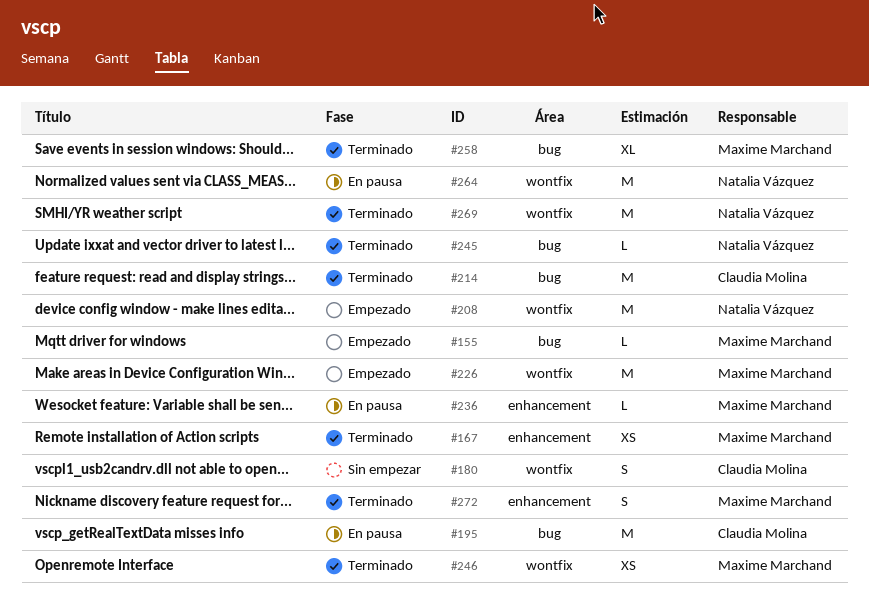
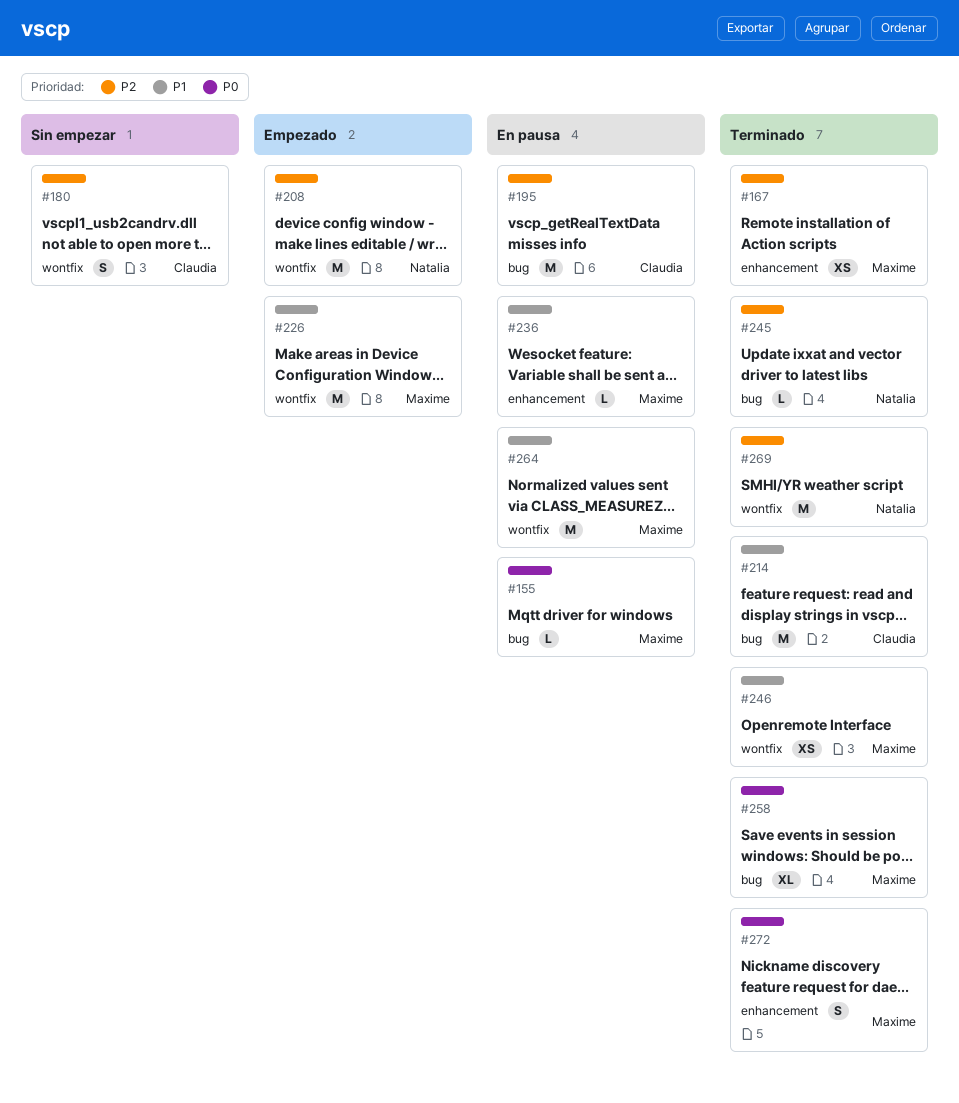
#155, status: Empezado -> En pausa
#264, owner: Natalia Vázquez -> Maxime Marchand

